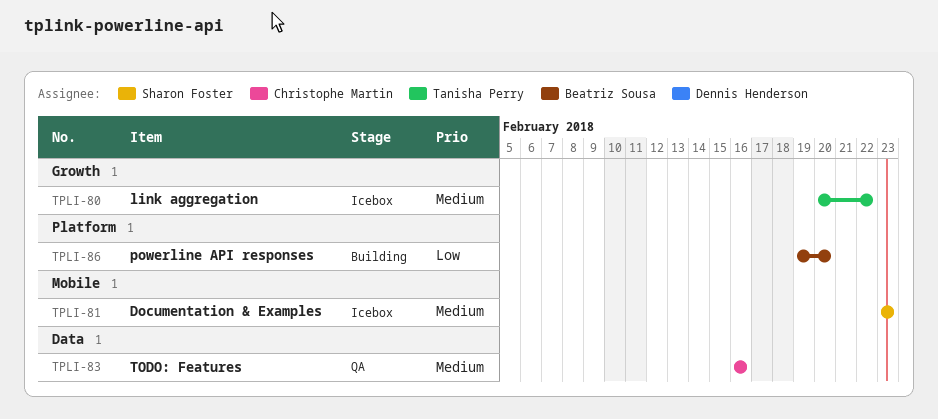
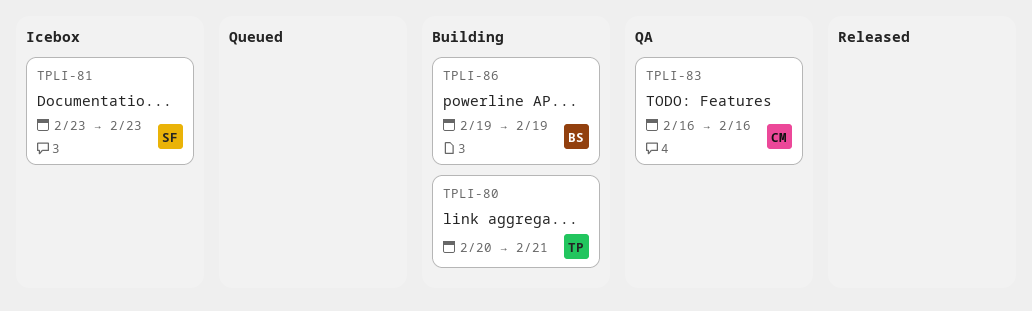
TPLI-80, status: Icebox -> Building
TPLI-80, due: Feb 22 -> Feb 21
TPLI-86, due: Feb 20 -> Feb 19

